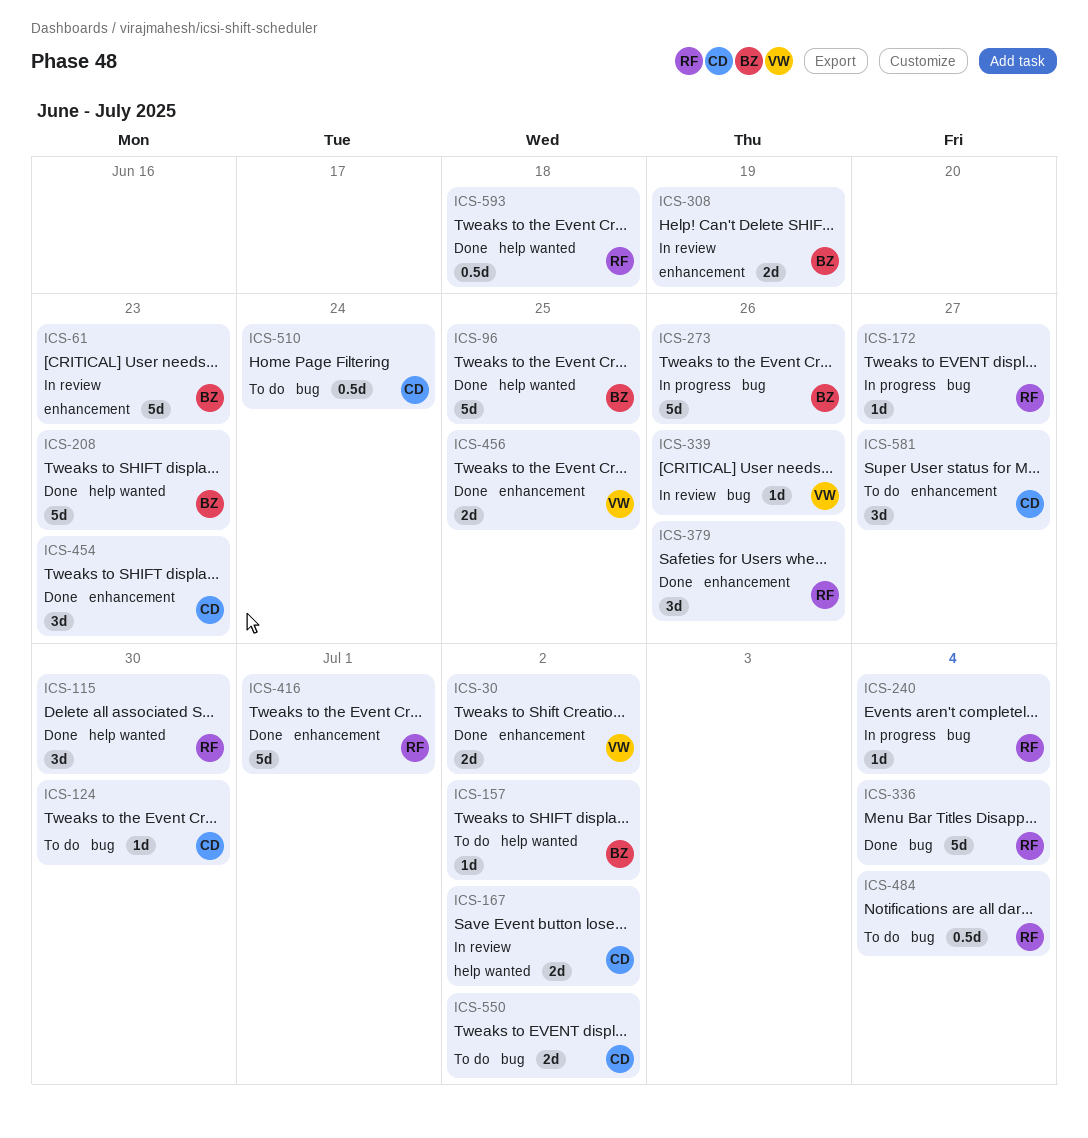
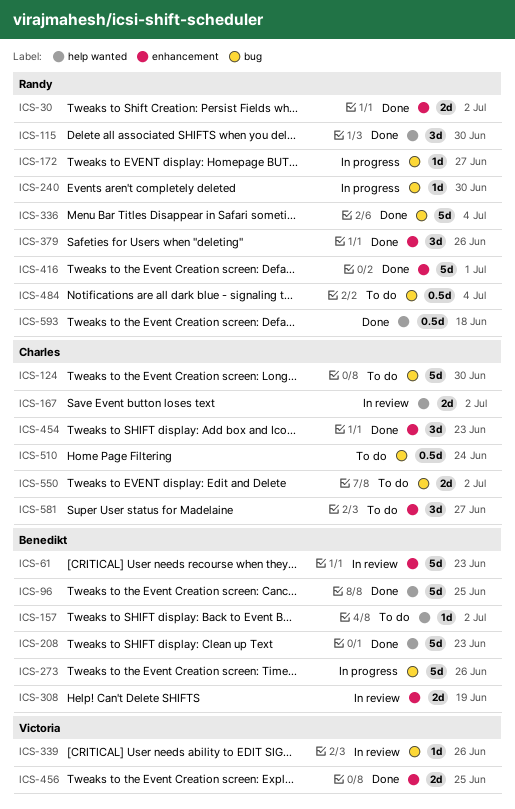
ICS-30, owner: Victoria -> Randy
ICS-124, estimate: 1d -> 5d
ICS-240, due: Jul 4 -> Jun 30

